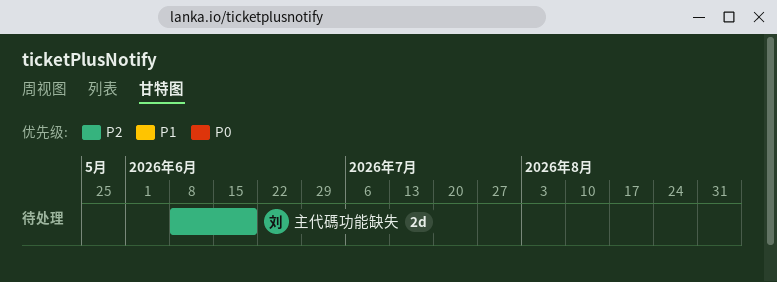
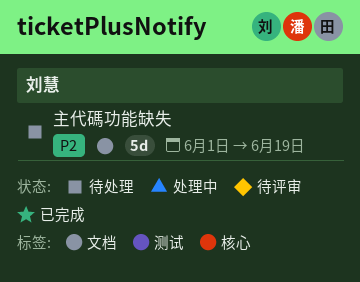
主代碼功能缺失, estimate: 2d -> 5d
主代碼功能缺失, start: Jun 8 -> Jun 1

